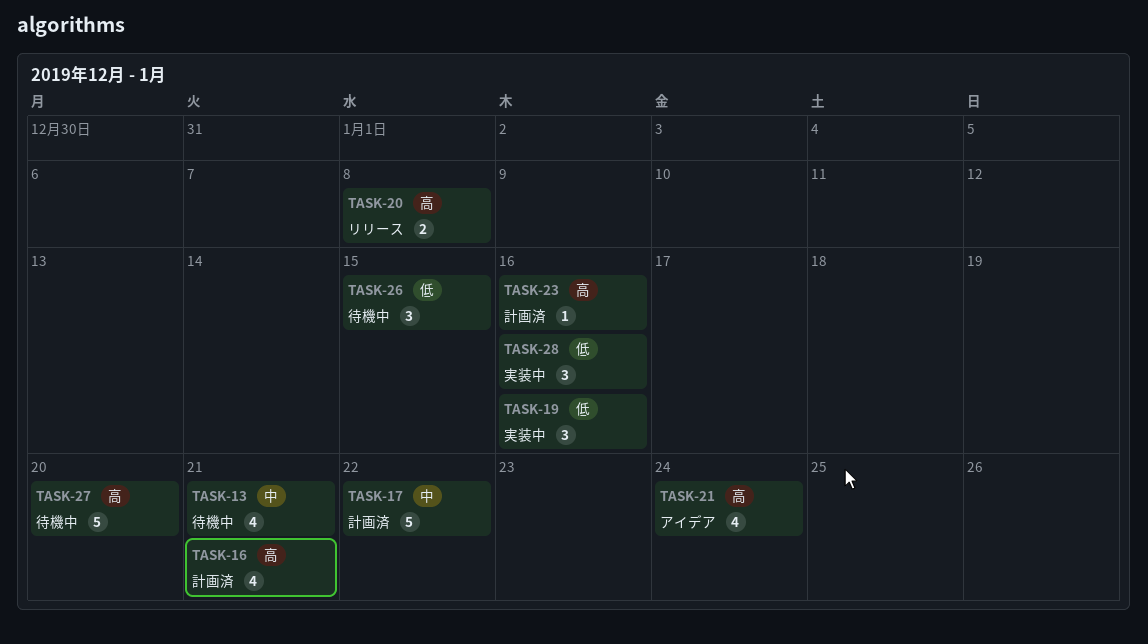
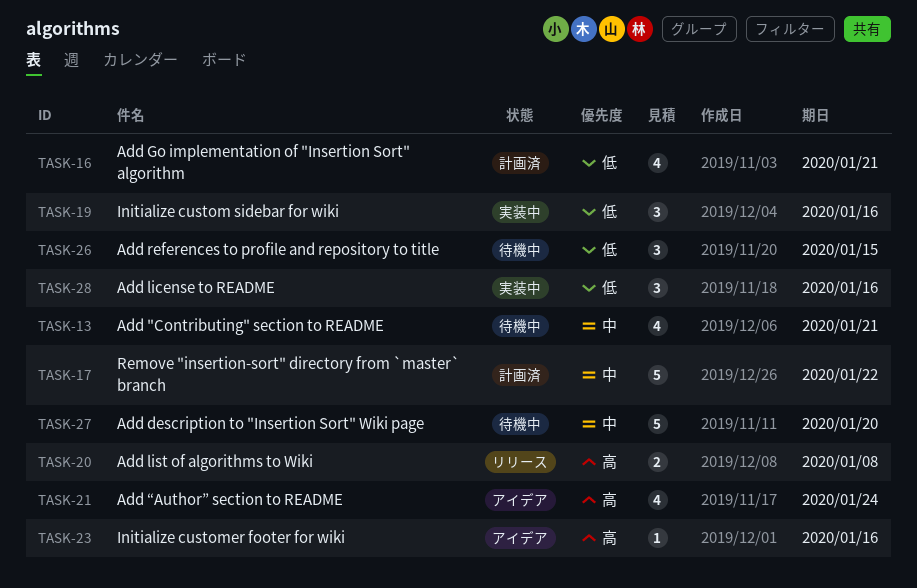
TASK-16, priority: 高 -> 低
TASK-23, status: 計画済 -> アイデア
TASK-27, priority: 高 -> 中

